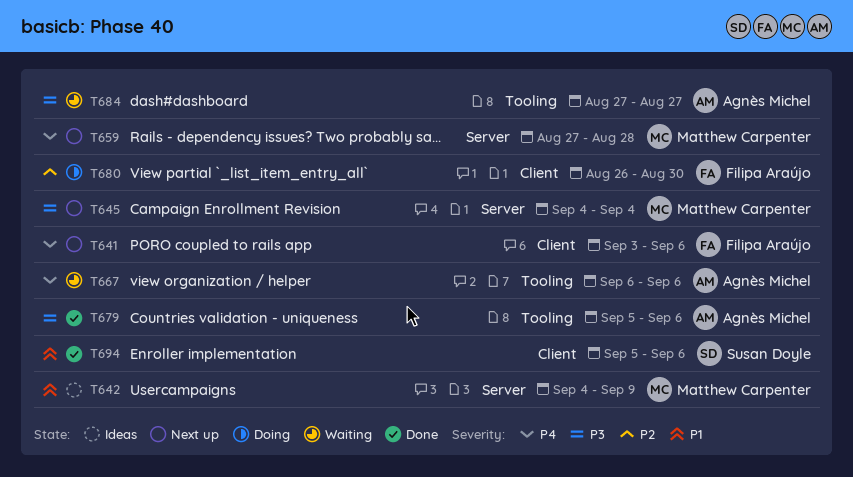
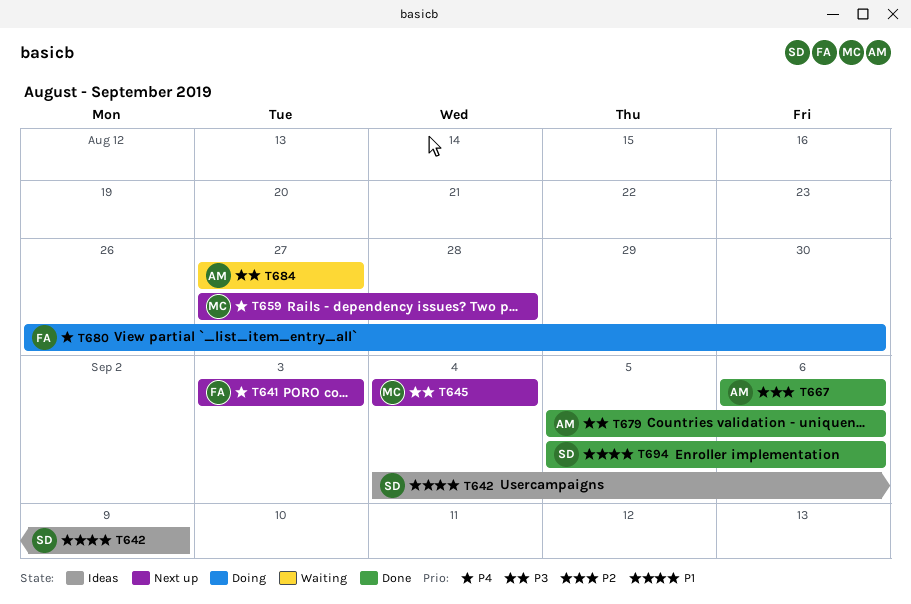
T641, due: Sep 6 -> Sep 3
T642, owner: Matthew Carpenter -> Susan Doyle
T667, status: Waiting -> Done
T667, priority: P4 -> P2
T680, priority: P2 -> P4

